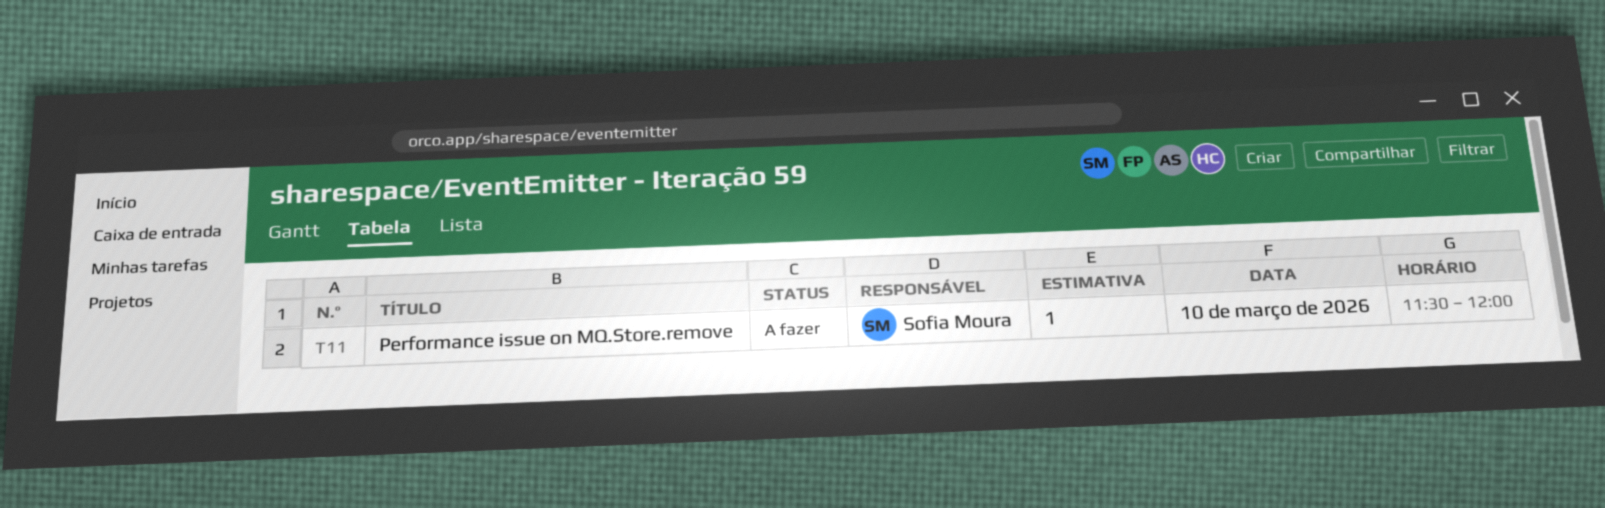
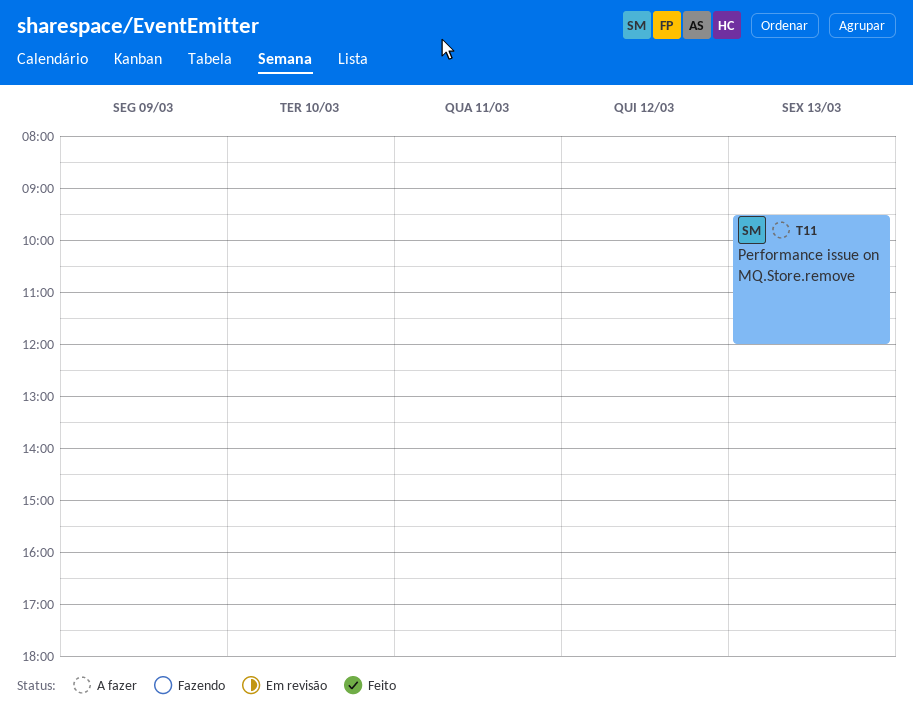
T11, day: Mar 10 -> Mar 13
T11, begins: 11:30 -> 09:30

